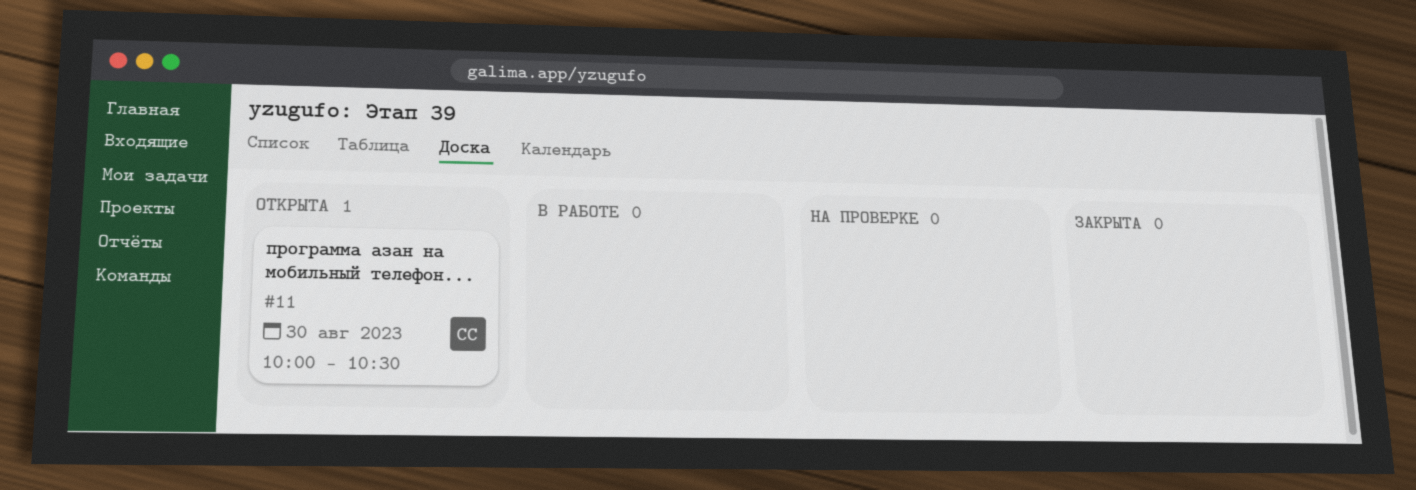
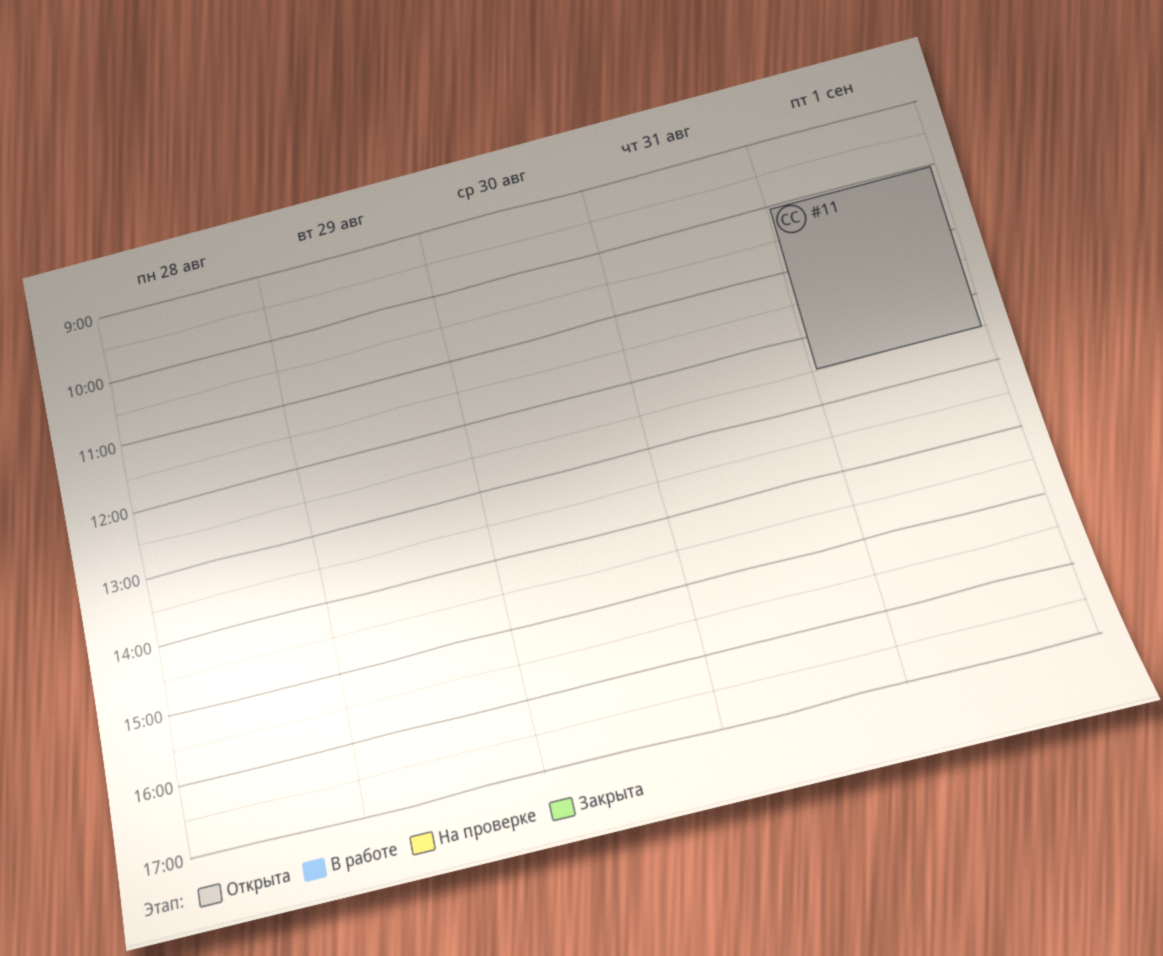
#11, day: Aug 30 -> Sep 1
#11, ends: 10:30 -> 12:30

